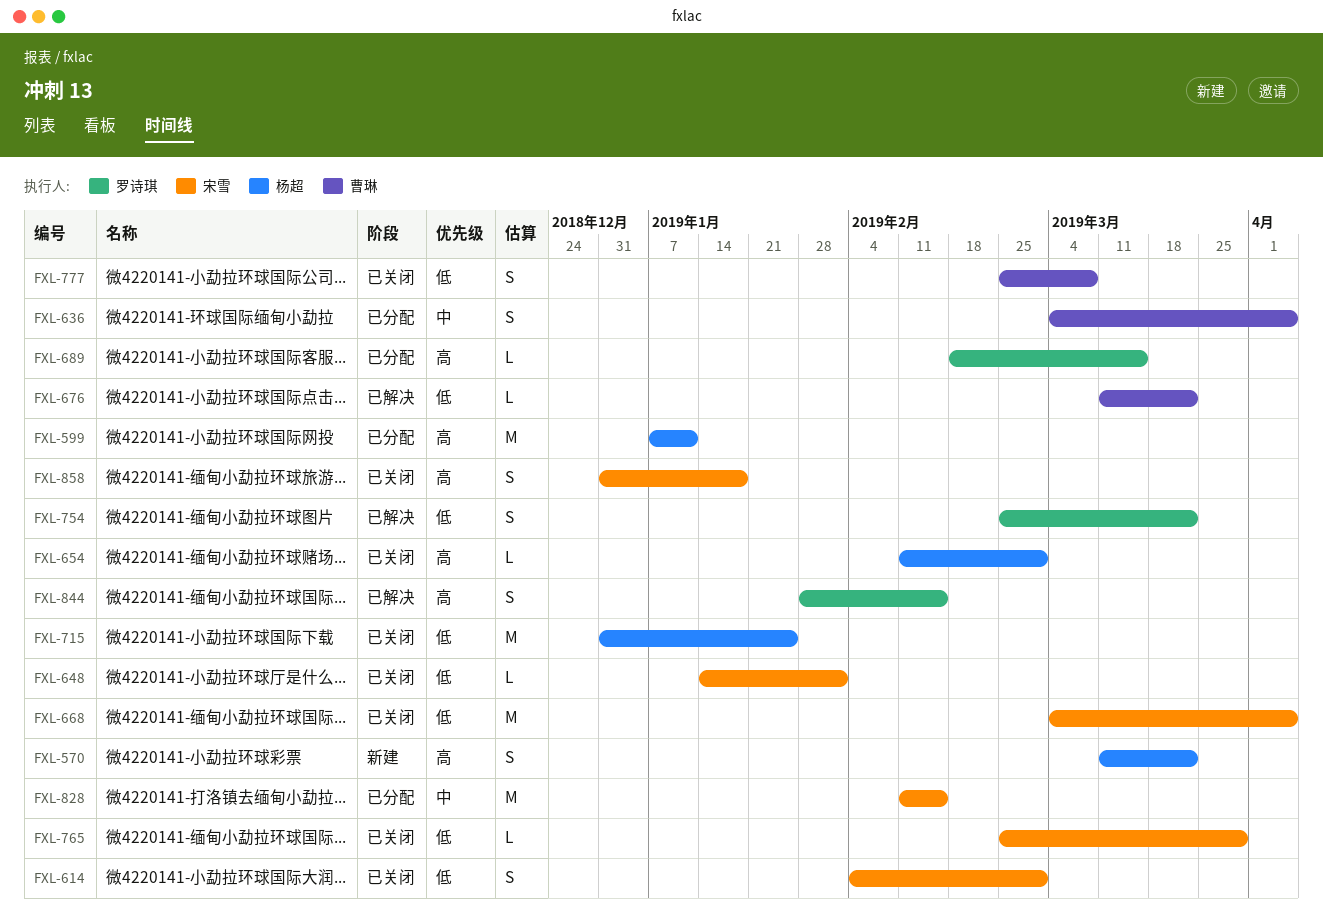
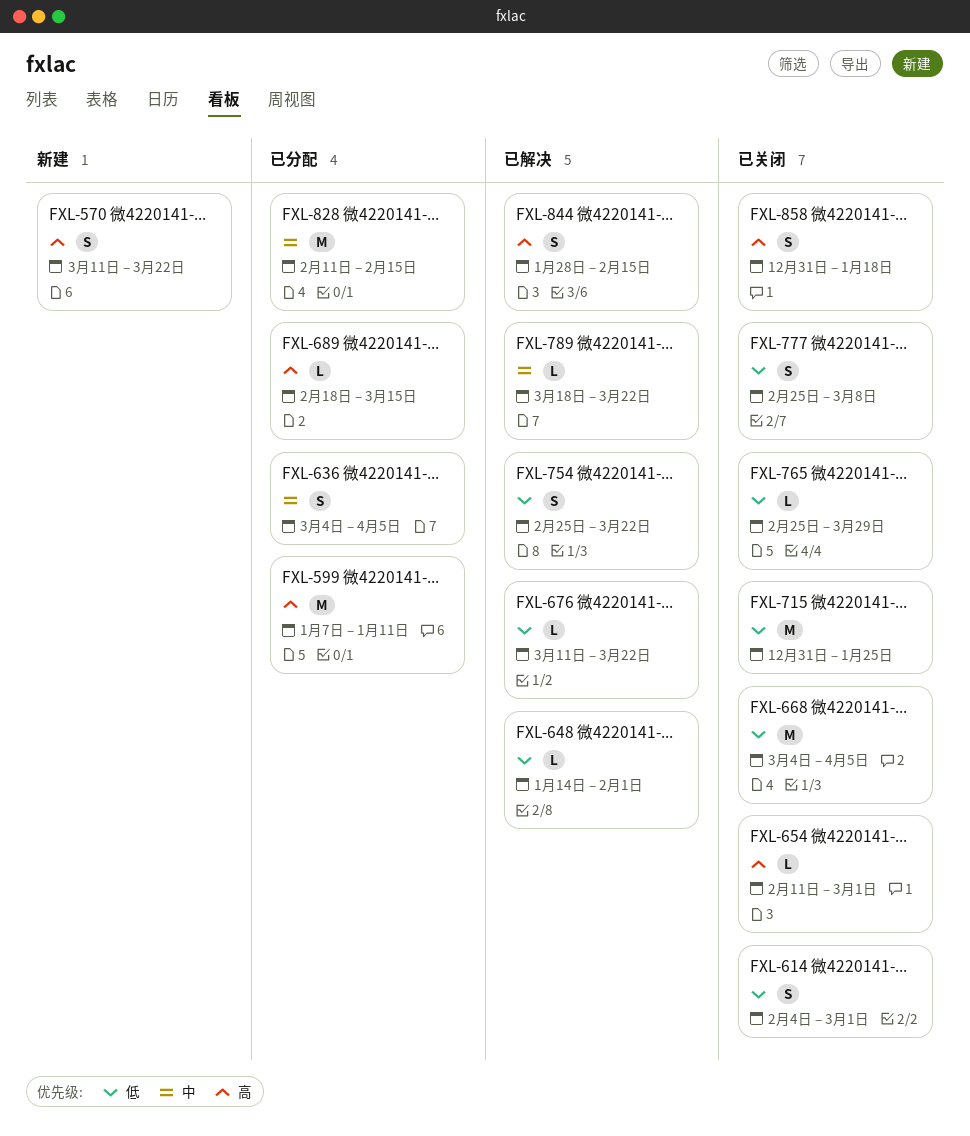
FXL-648, status: 已关闭 -> 已解决
FXL-789: none -> present

